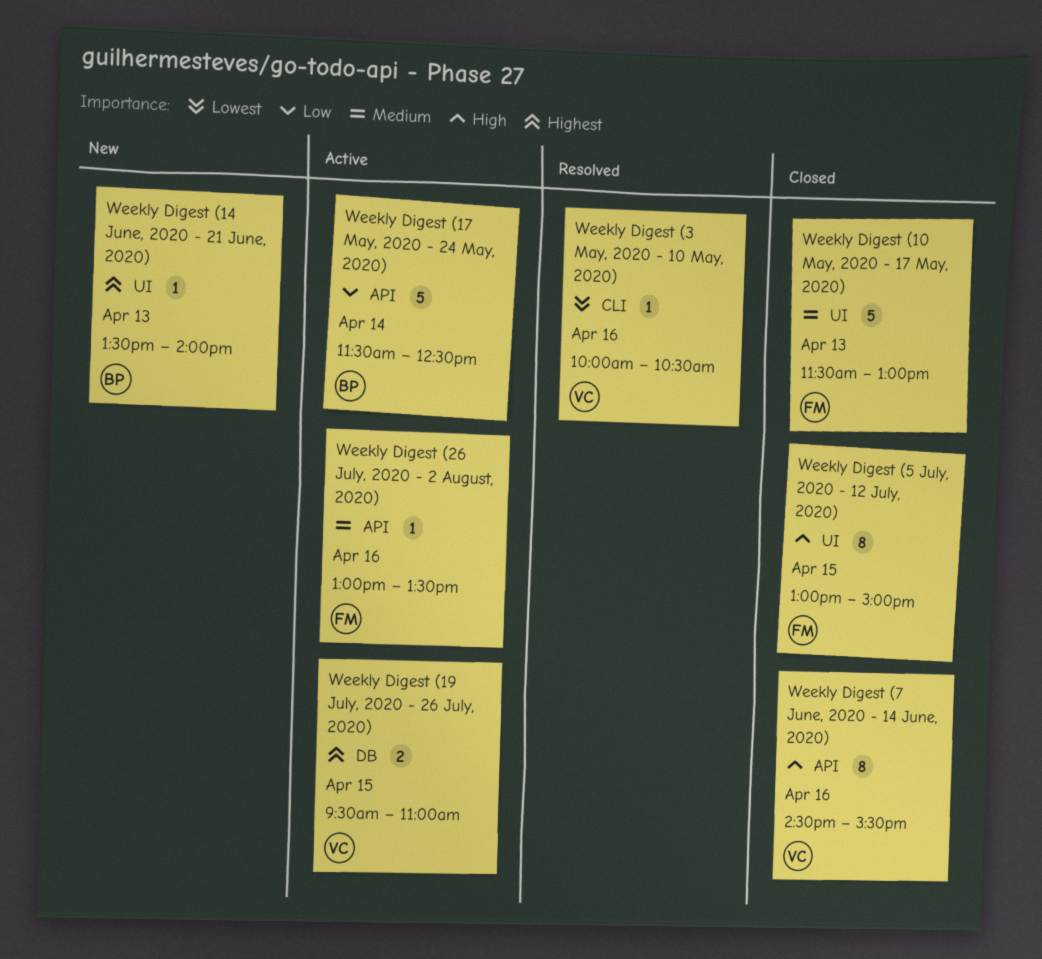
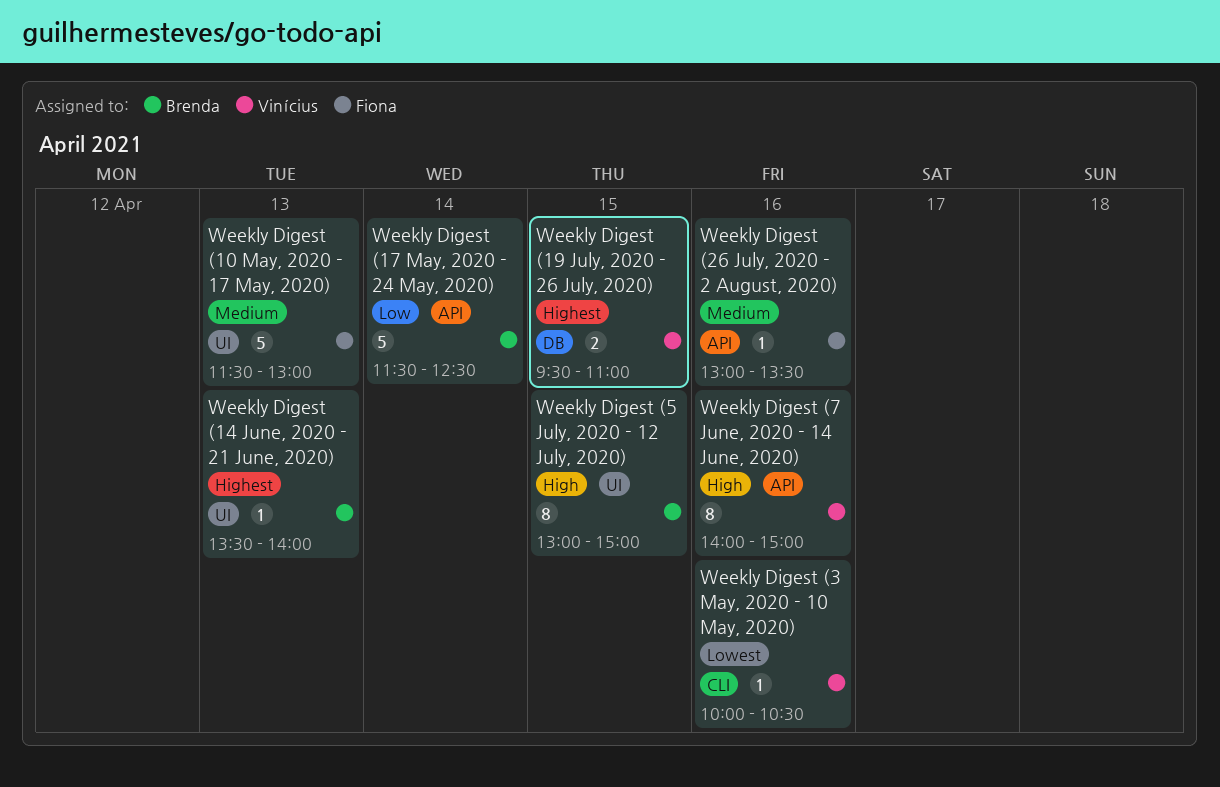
Weekly Digest (5 July, 2020 - 12 July, 2020), owner: Fiona -> Brenda
Weekly Digest (7 June, 2020 - 14 June, 2020), begins: 14:30 -> 14:00
Weekly Digest (7 June, 2020 - 14 June, 2020), ends: 15:30 -> 15:00

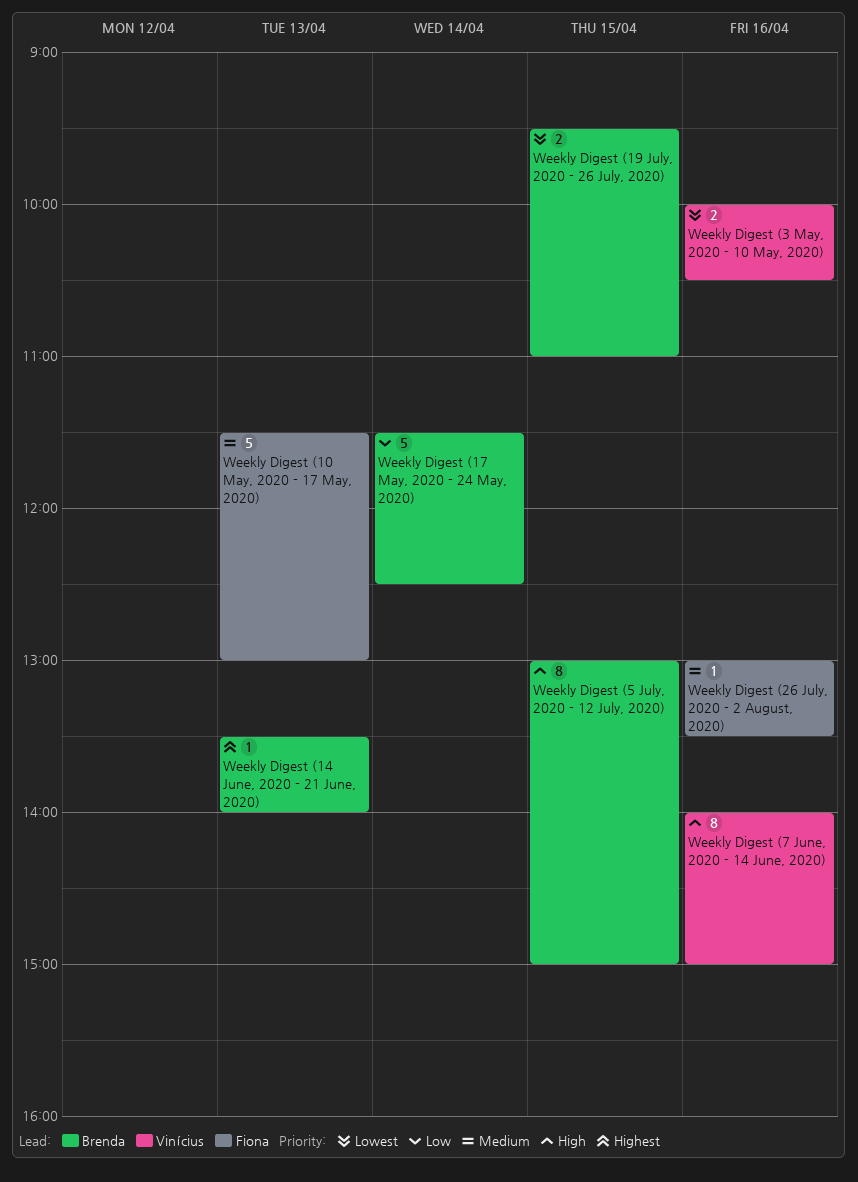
Weekly Digest (19 July, 2020 - 26 July, 2020), owner: Vinícius -> Brenda
Weekly Digest (19 July, 2020 - 26 July, 2020), priority: Highest -> Lowest
Weekly Digest (3 May, 2020 - 10 May, 2020), estimate: 1 -> 2

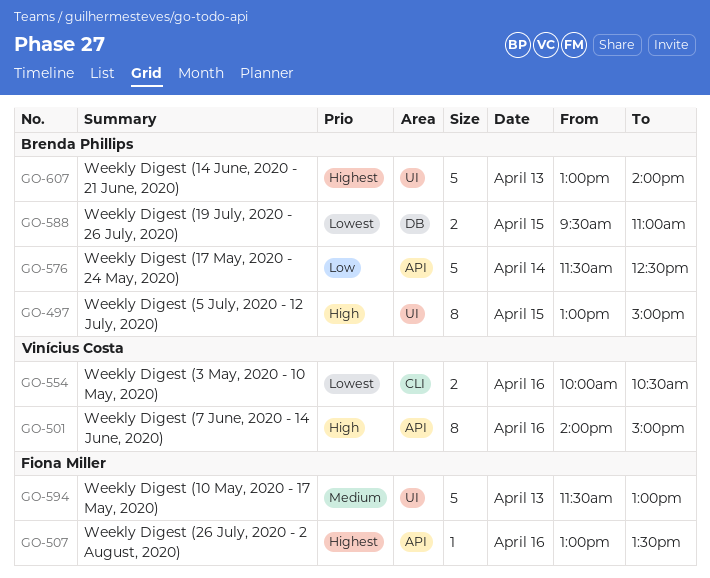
Weekly Digest (14 June, 2020 - 21 June, 2020), estimate: 1 -> 5
Weekly Digest (14 June, 2020 - 21 June, 2020), begins: 13:30 -> 13:00
Weekly Digest (26 July, 2020 - 2 August, 2020), priority: Medium -> Highest

